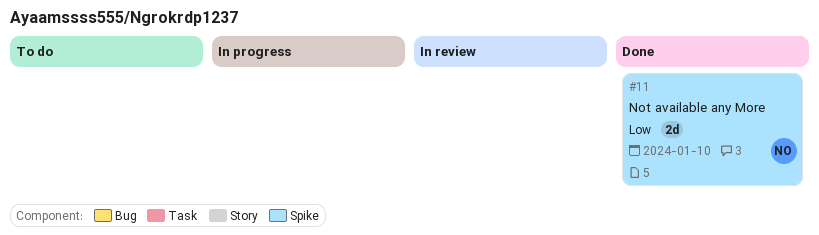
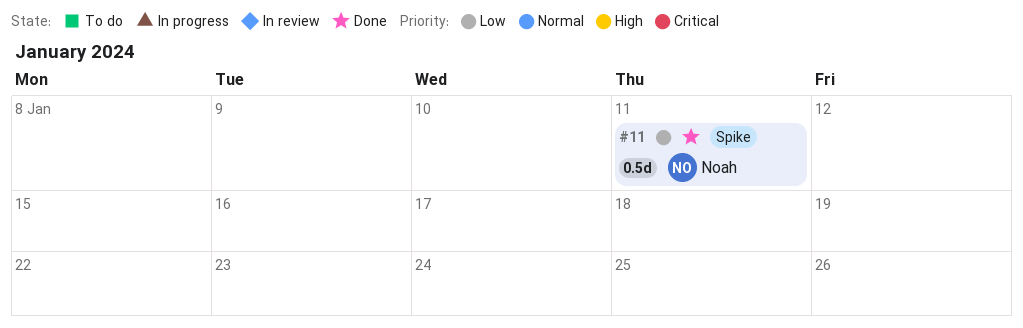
#11, estimate: 2d -> 0.5d
#11, due: Jan 10 -> Jan 11

